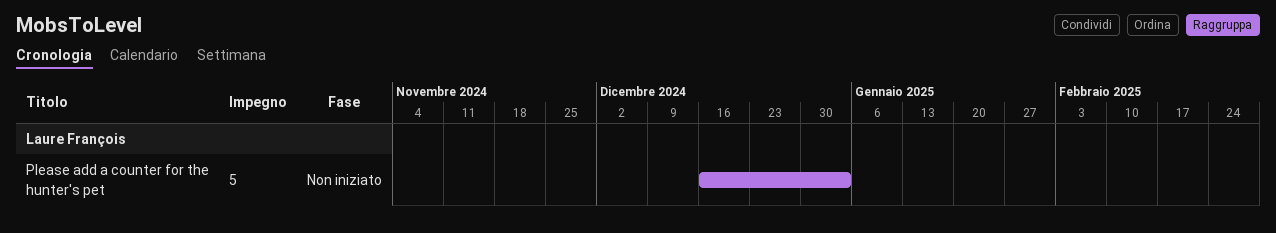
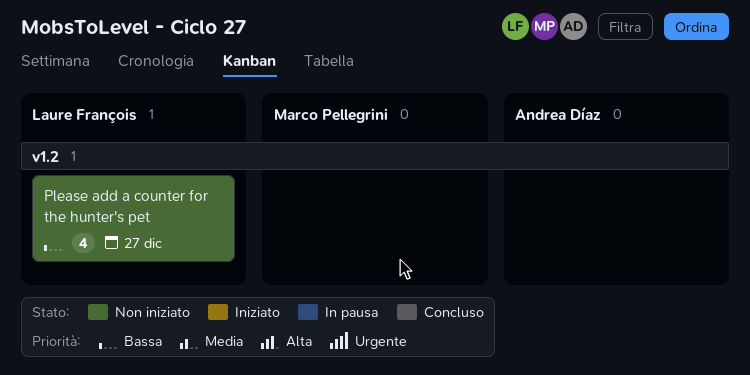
Please add a counter for the hunter's pet, estimate: 5 -> 4
Please add a counter for the hunter's pet, due: Jan 3 -> Dec 27

